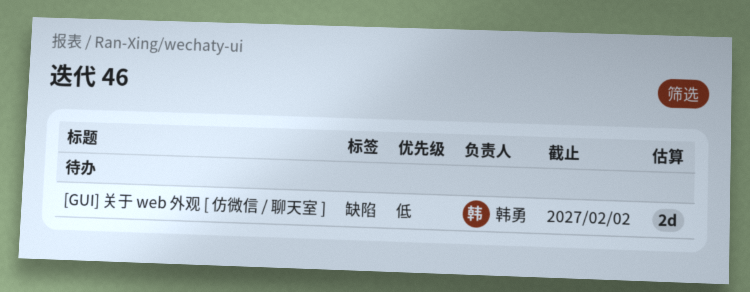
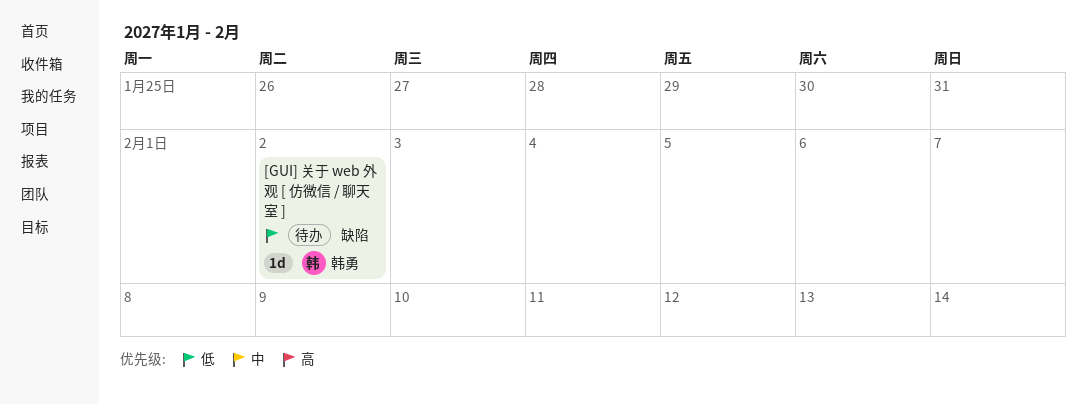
[GUI] 关于 web 外观 [ 仿微信 / 聊天室 ], estimate: 2d -> 1d

